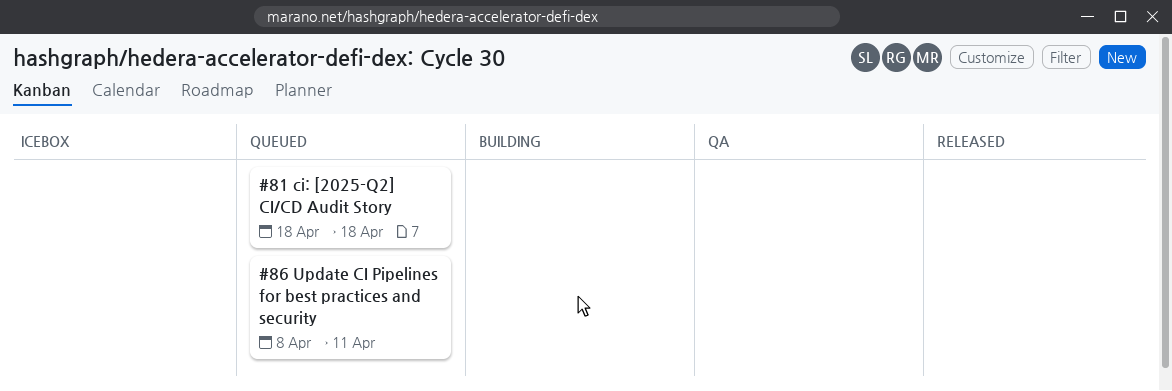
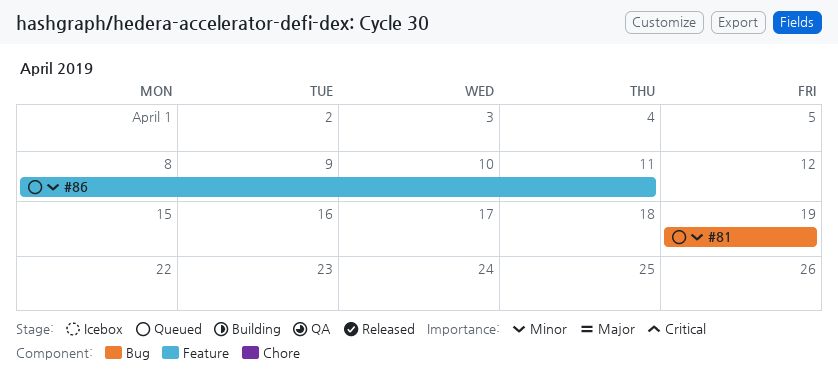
#81, start: Apr 18 -> Apr 19
#81, due: Apr 18 -> Apr 19

